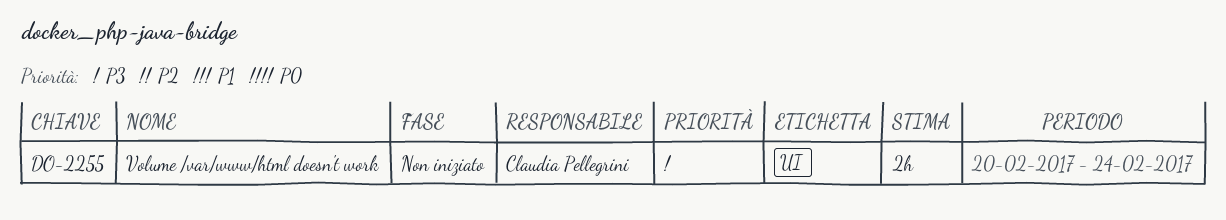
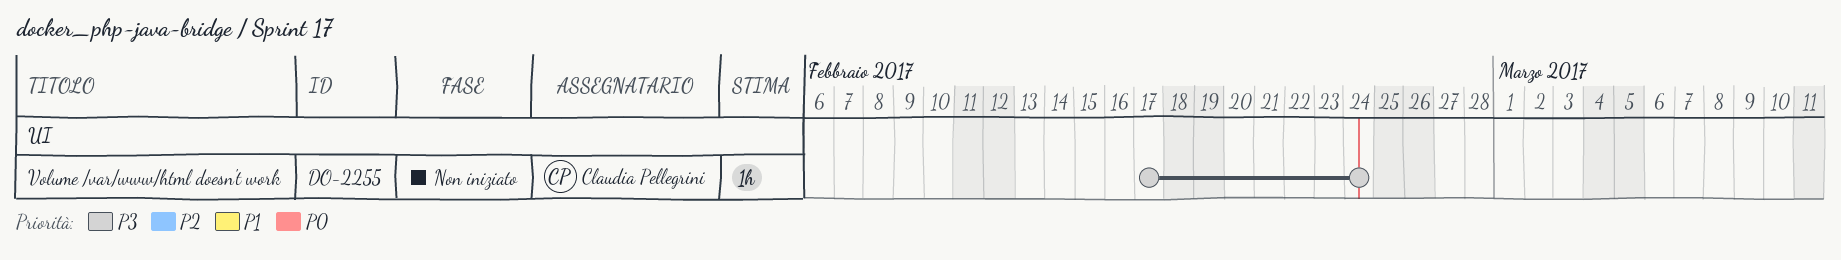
DO-2255, estimate: 2h -> 1h
DO-2255, start: Feb 20 -> Feb 17

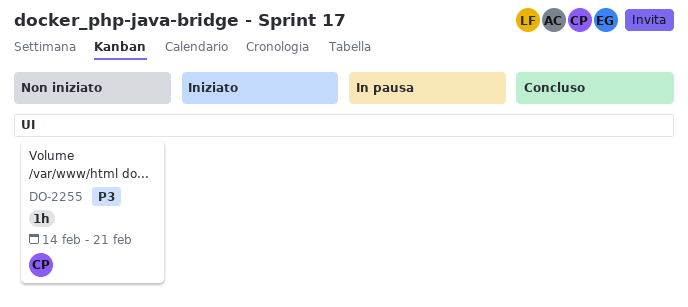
DO-2255, start: Feb 17 -> Feb 14
DO-2255, due: Feb 24 -> Feb 21

